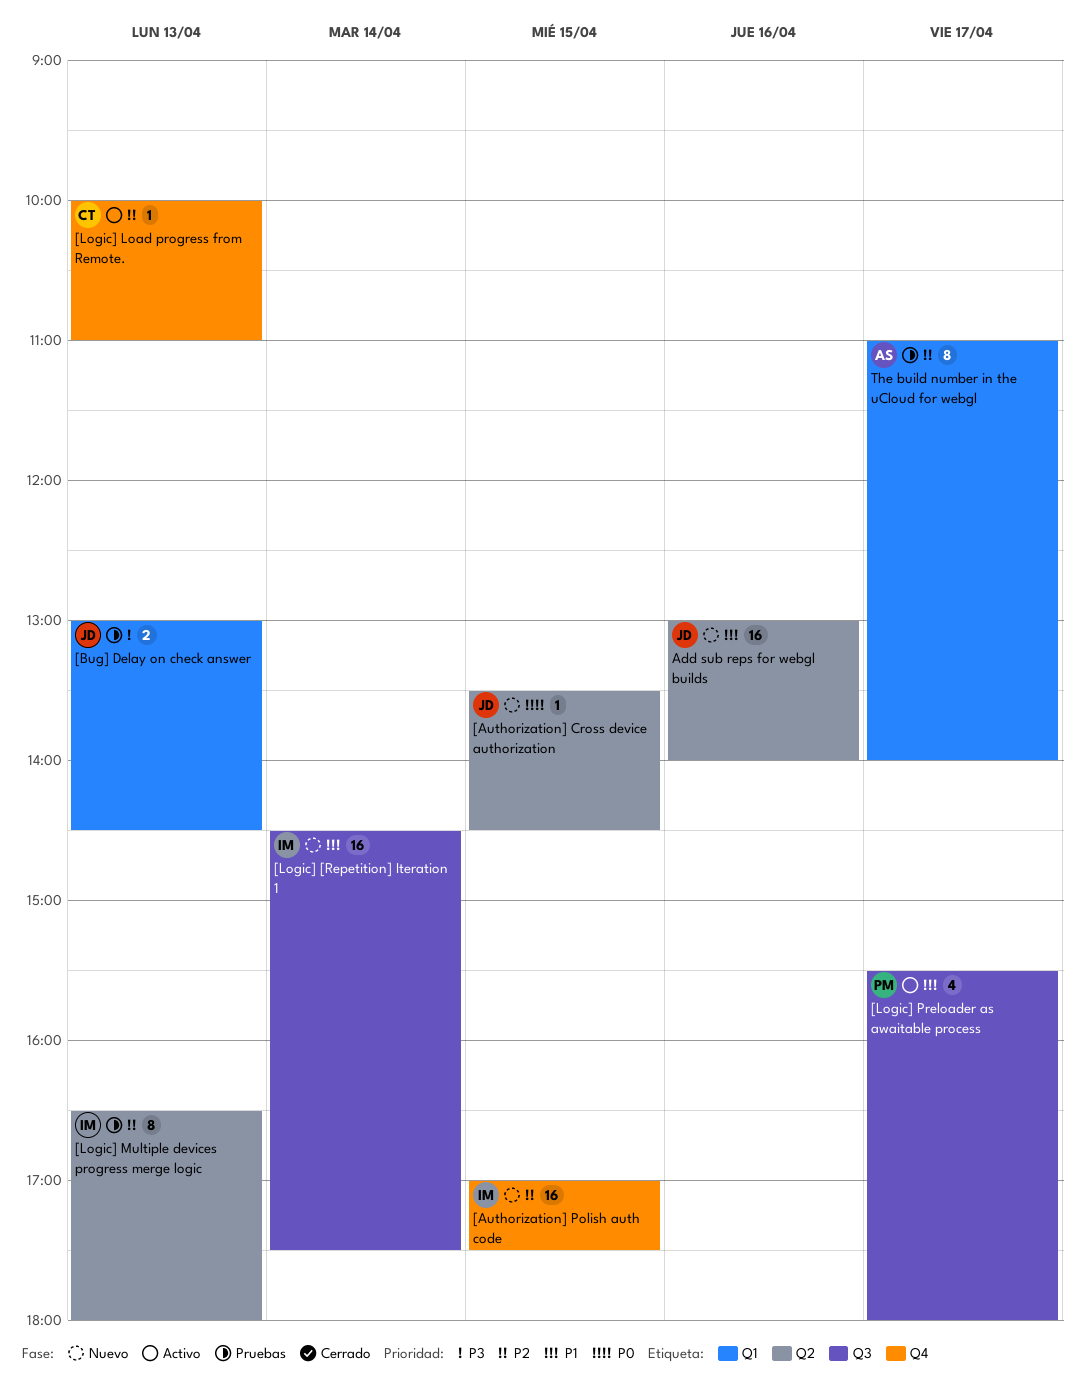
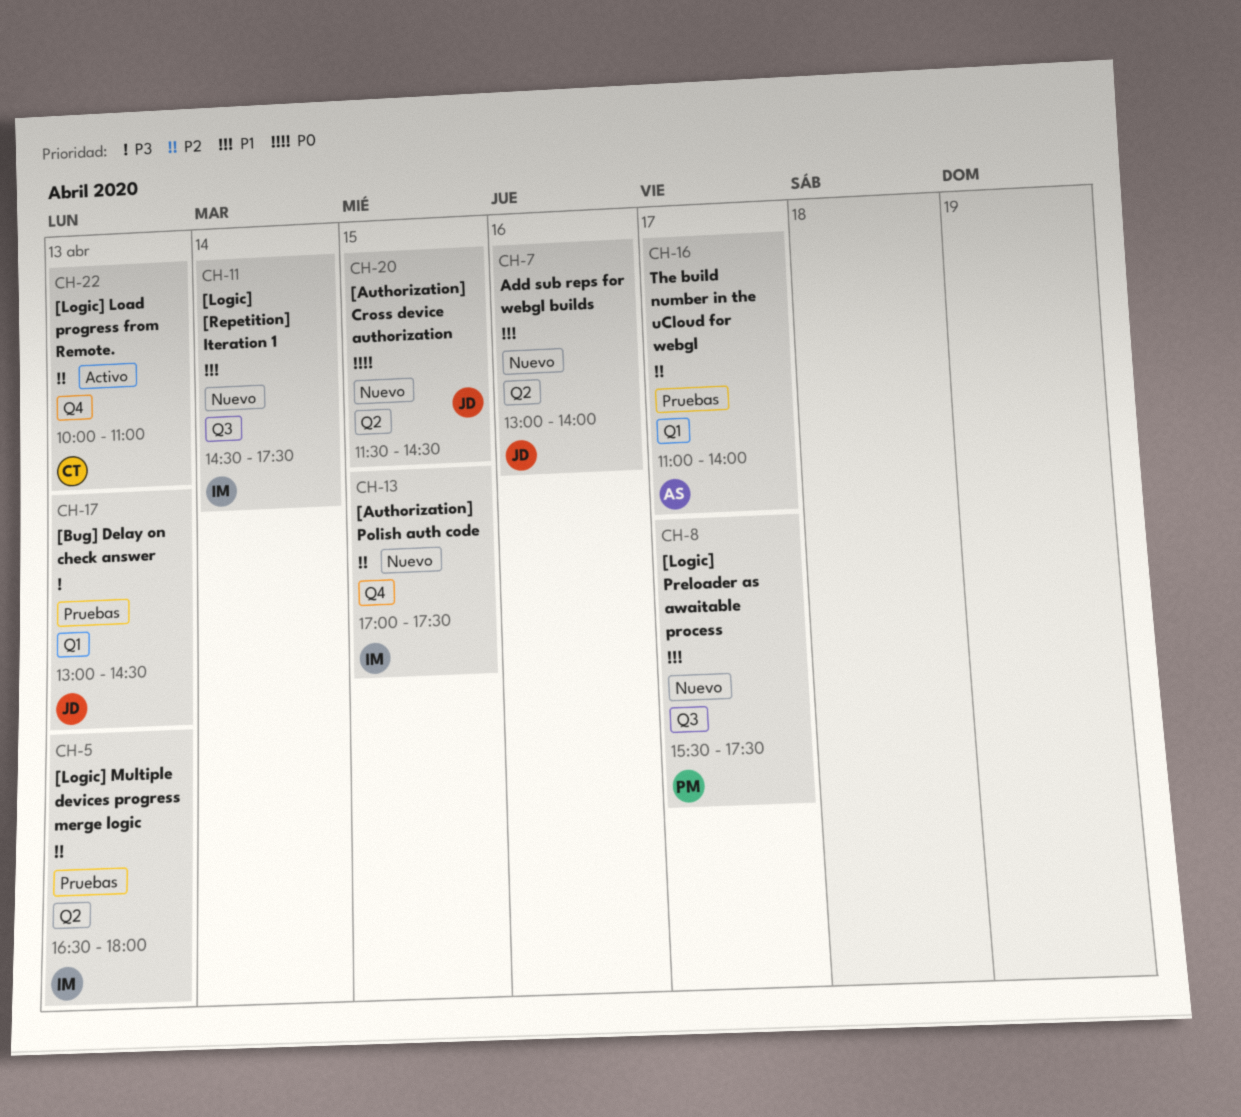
[Authorization] Cross device authorization, begins: 13:30 -> 11:30
[Logic] Preloader as awaitable process, status: Activo -> Nuevo
[Logic] Preloader as awaitable process, ends: 18:00 -> 17:30

